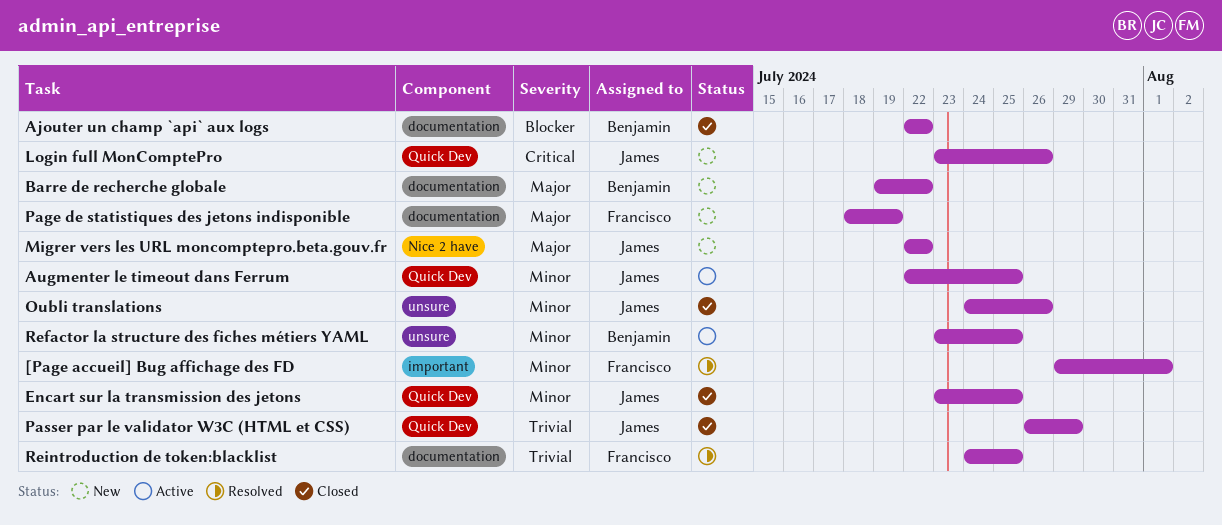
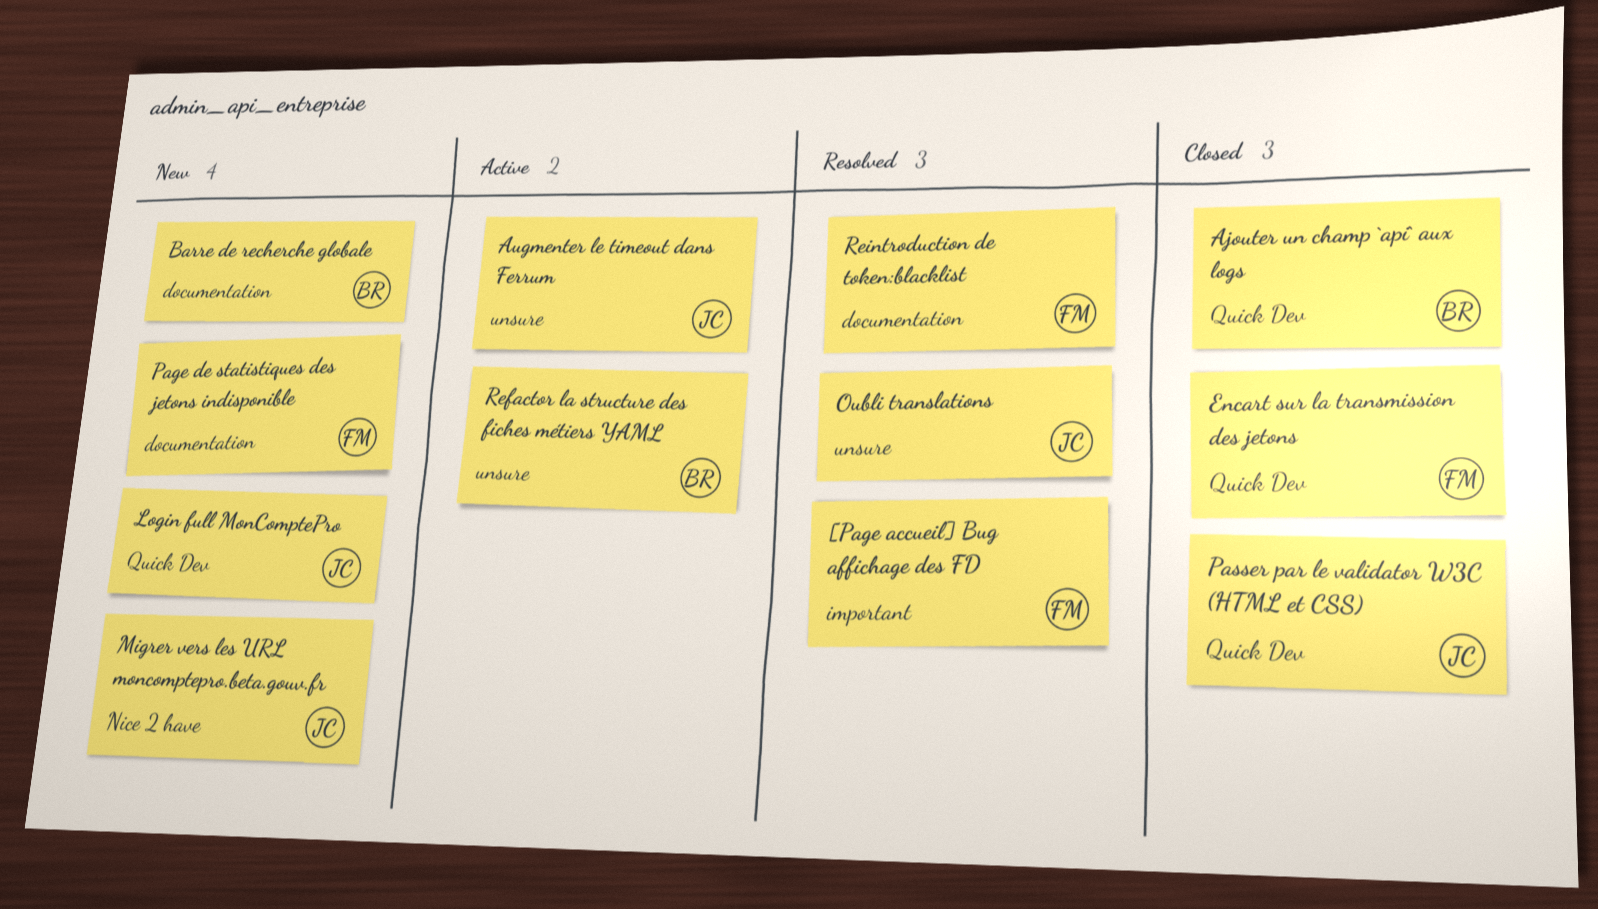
Ajouter un champ `api` aux logs, label: documentation -> Quick Dev
Augmenter le timeout dans Ferrum, label: Quick Dev -> unsure
Encart sur la transmission des jetons, owner: James -> Francisco
Oubli translations, status: Closed -> Resolved

